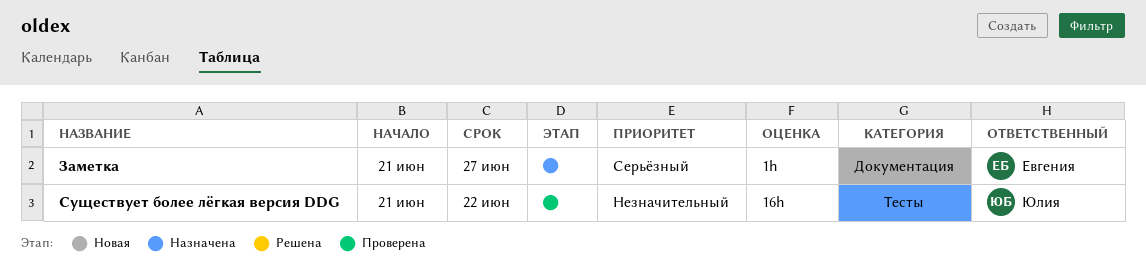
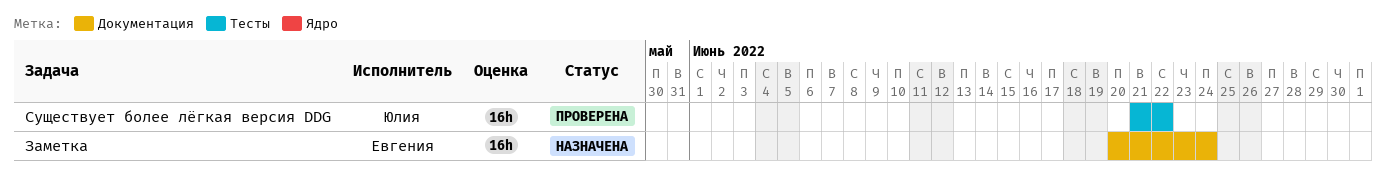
Заметка, estimate: 1h -> 16h
Заметка, start: Jun 21 -> Jun 20
Заметка, due: Jun 27 -> Jun 24

